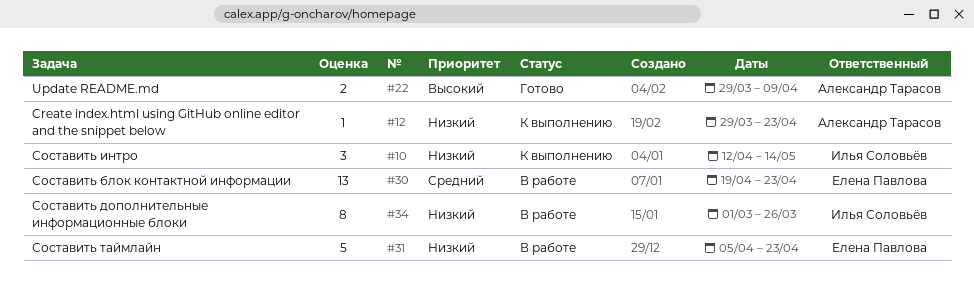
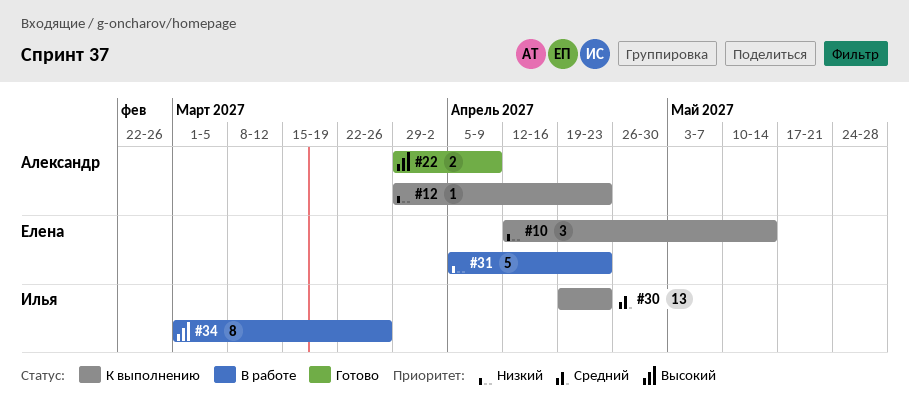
#10, owner: Илья Соловьёв -> Елена Павлова
#30, status: В работе -> К выполнению
#30, owner: Елена Павлова -> Илья Соловьёв
#34, priority: Низкий -> Высокий

